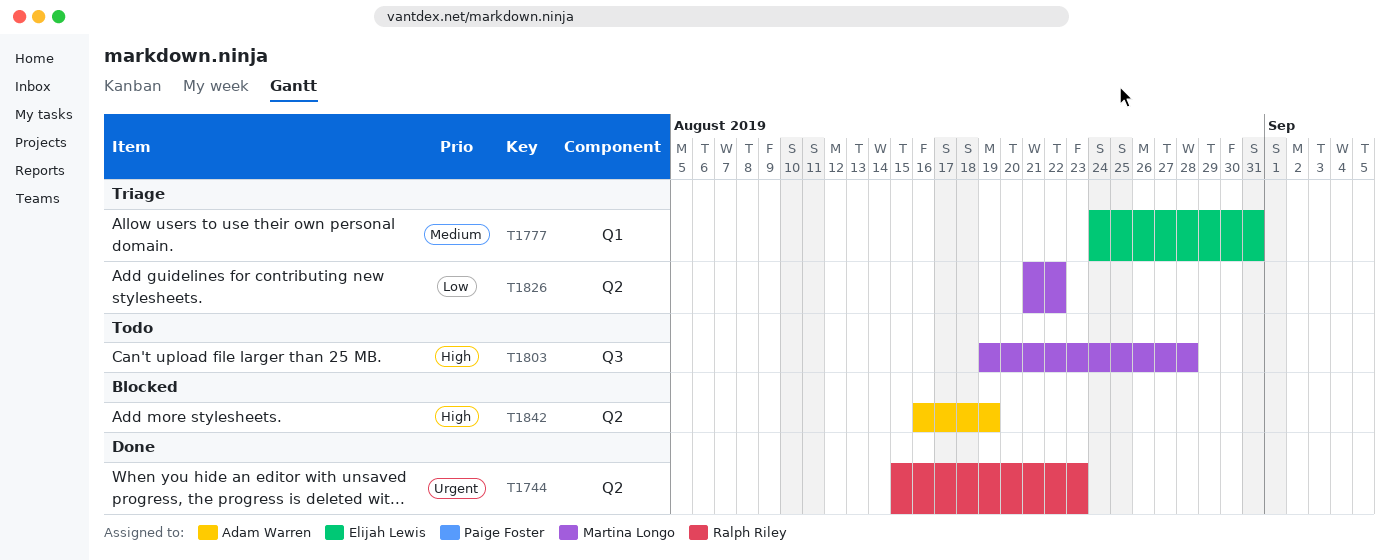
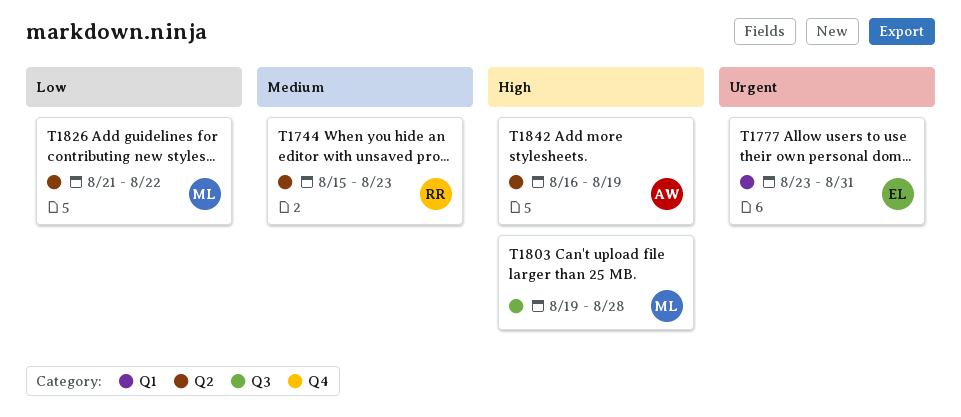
T1744, priority: Urgent -> Medium
T1777, priority: Medium -> Urgent
T1777, start: Aug 24 -> Aug 23

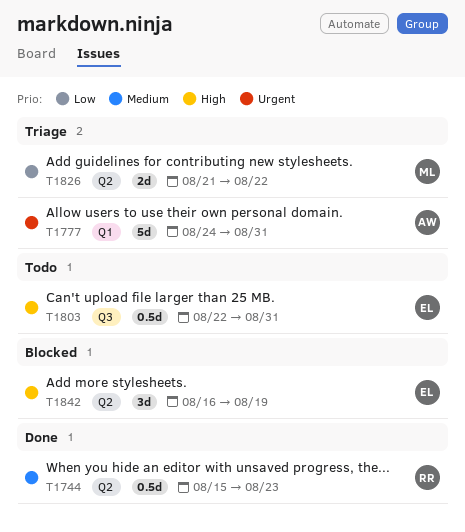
T1777, owner: EL -> AW
T1777, start: Aug 23 -> Aug 24
T1803, owner: ML -> EL
T1803, start: Aug 19 -> Aug 22
T1803, due: Aug 28 -> Aug 31
T1842, owner: AW -> EL

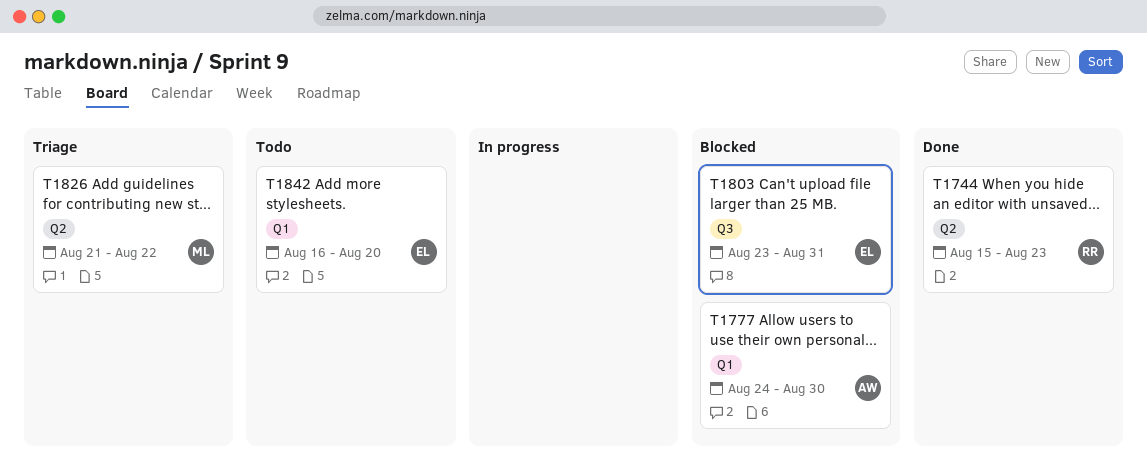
T1777, status: Triage -> Blocked
T1777, due: Aug 31 -> Aug 30
T1803, status: Todo -> Blocked
T1803, start: Aug 22 -> Aug 23
T1842, status: Blocked -> Todo
T1842, label: Q2 -> Q1
T1842, due: Aug 19 -> Aug 20

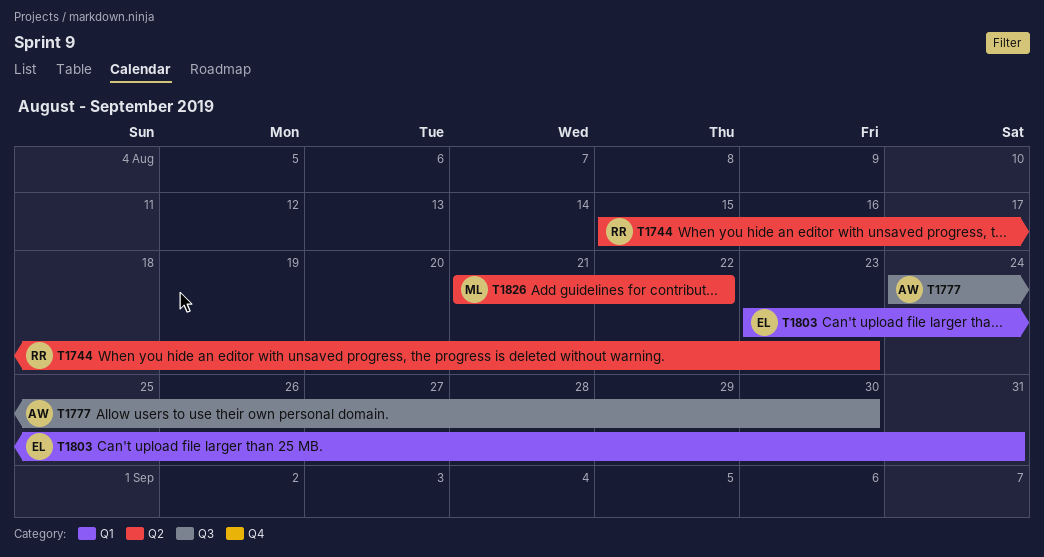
T1777, label: Q1 -> Q3
T1803, label: Q3 -> Q1
T1842: present -> none

